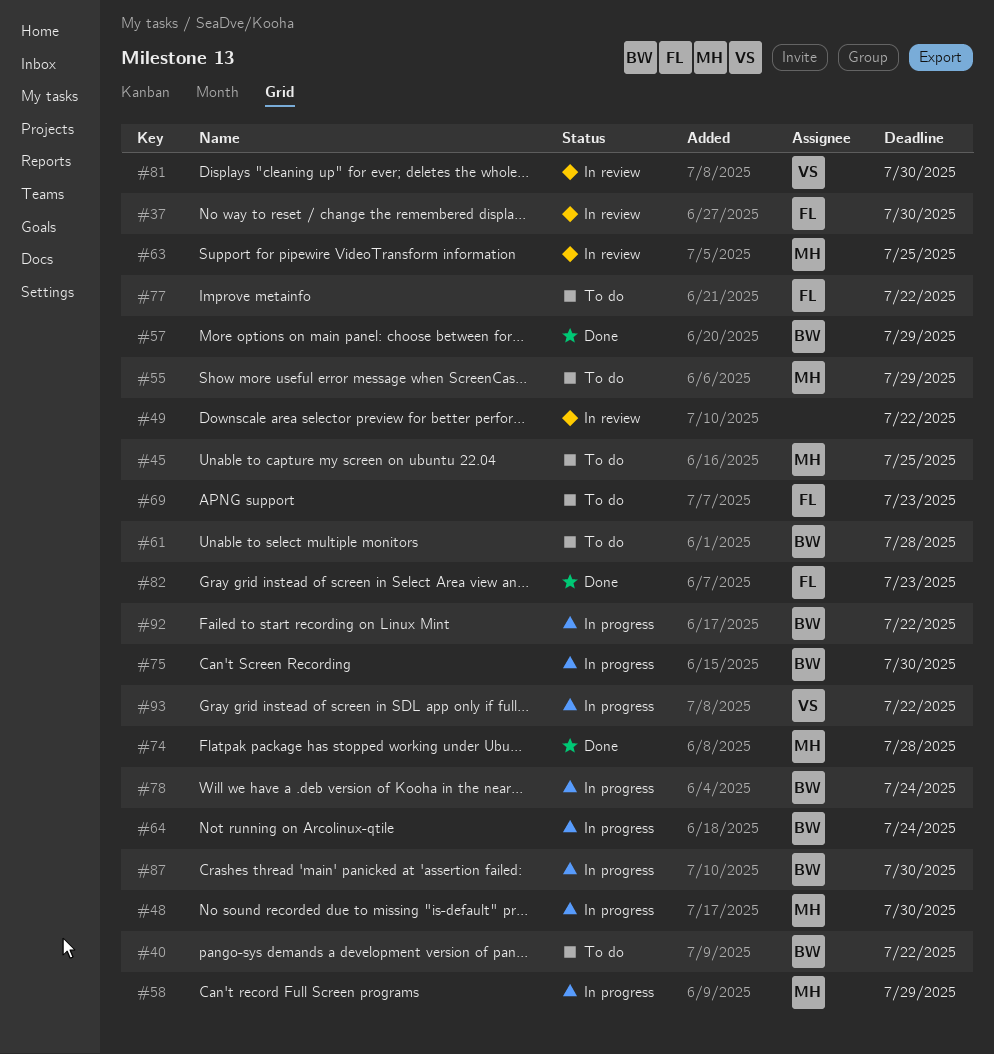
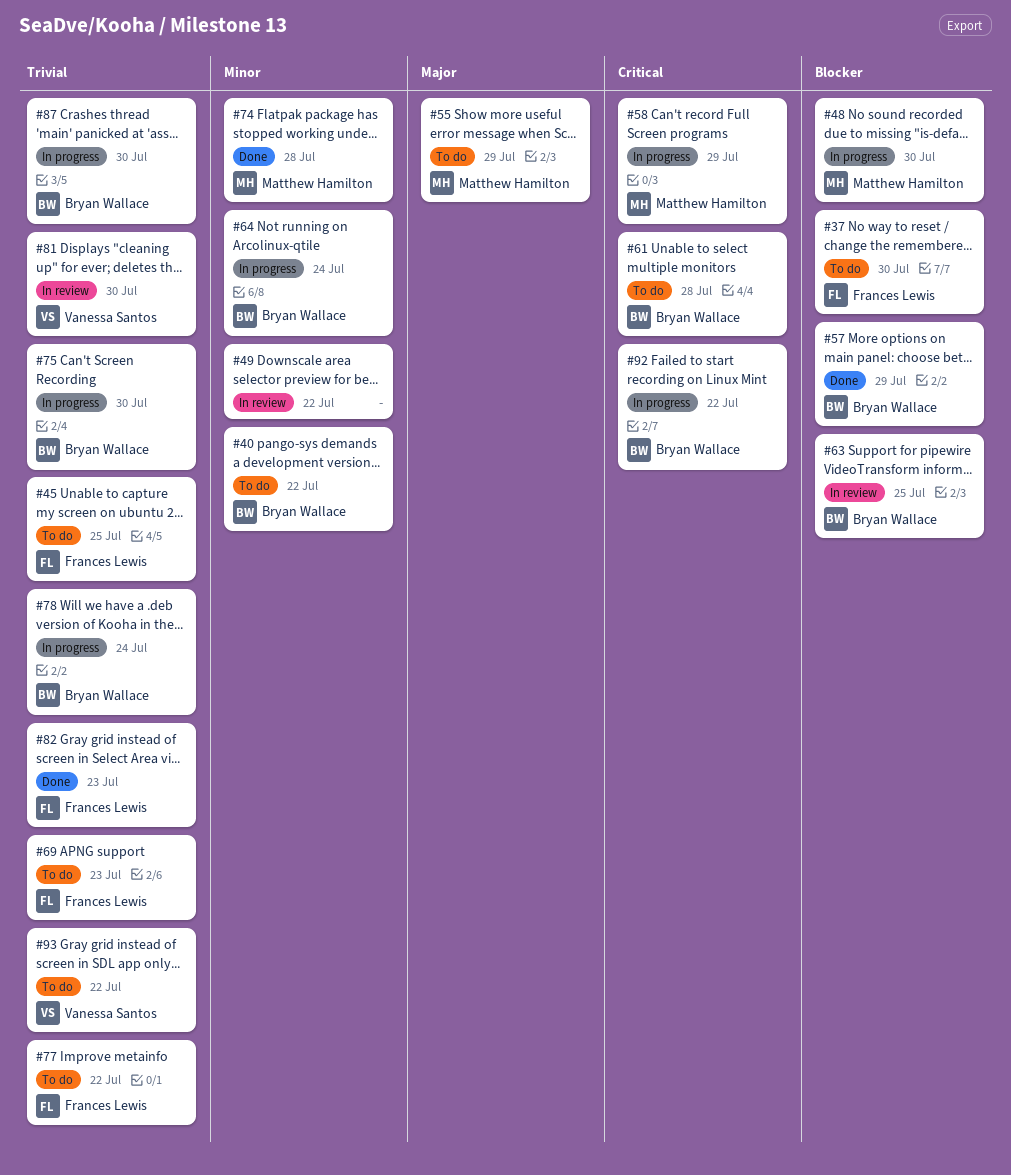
#37, status: In review -> To do
#45, owner: Matthew Hamilton -> Frances Lewis
#63, owner: Matthew Hamilton -> Bryan Wallace
#93, status: In progress -> To do

